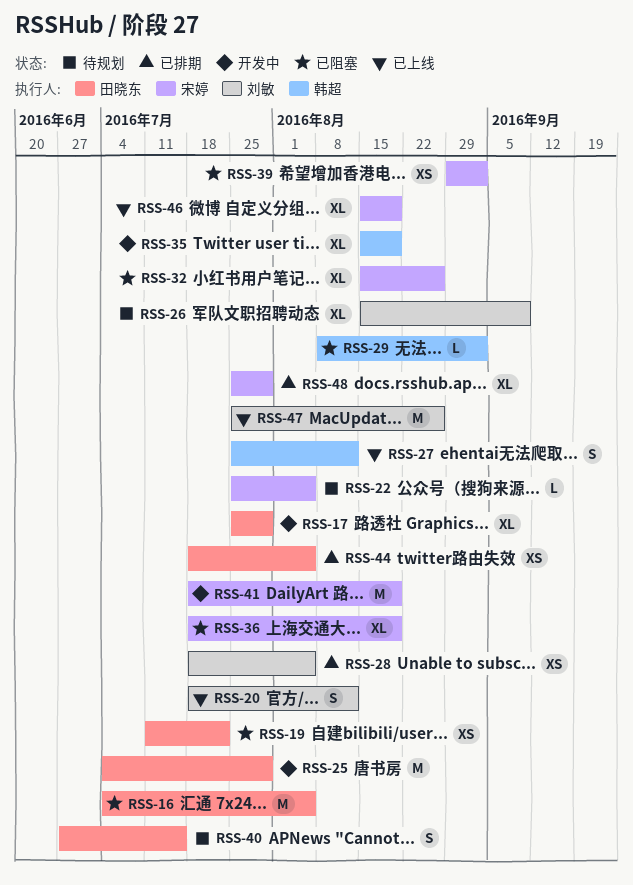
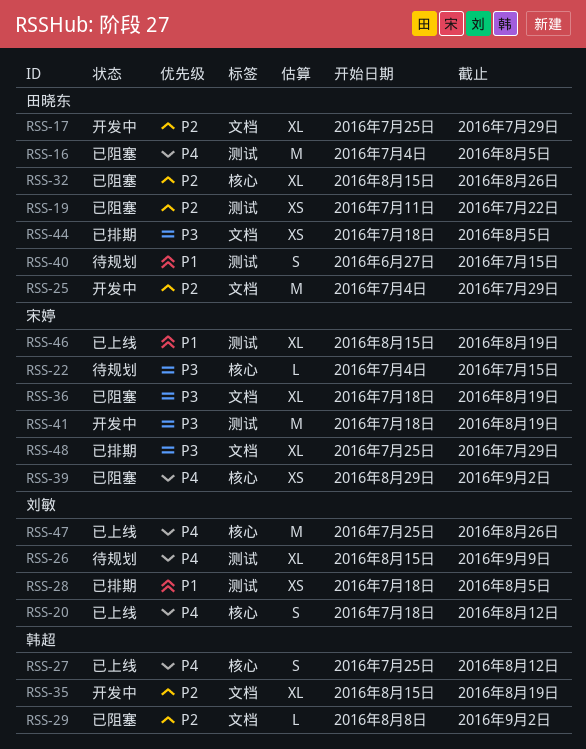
RSS-22, start: Jul 25 -> Jul 4
RSS-22, due: Aug 5 -> Jul 15
RSS-32, owner: 宋婷 -> 田晓东

